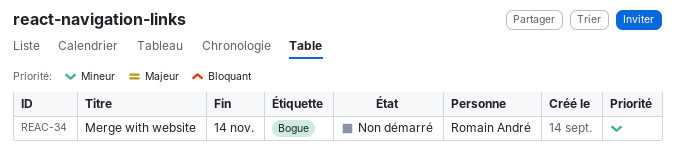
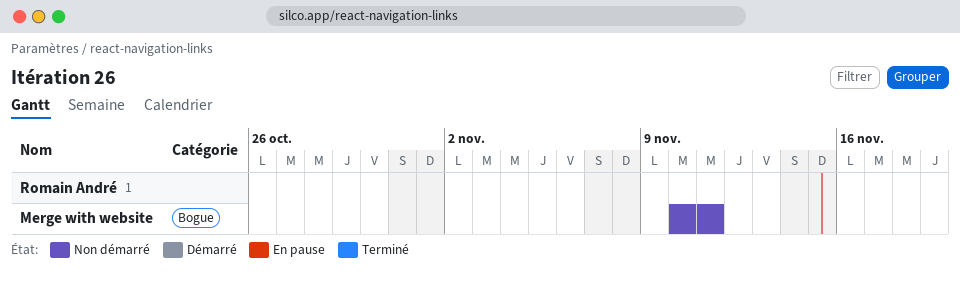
Merge with website, due: Nov 14 -> Nov 11

